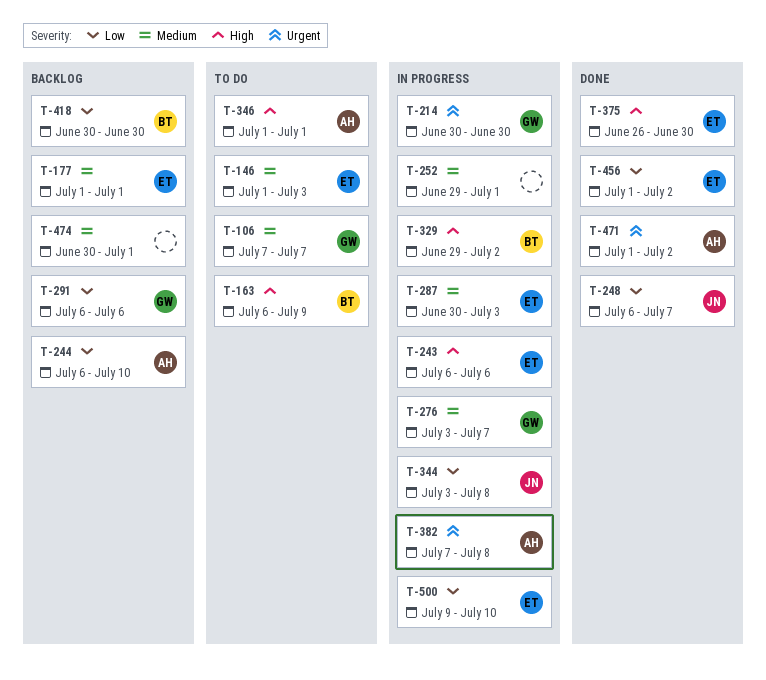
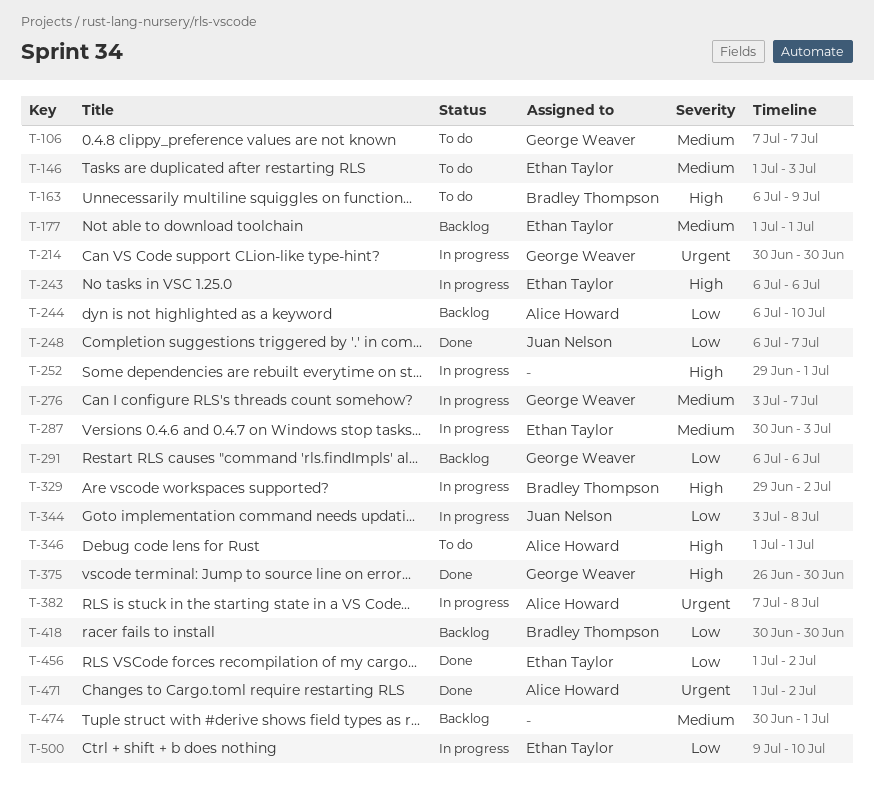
T-252, priority: Medium -> High
T-375, owner: Ethan Taylor -> George Weaver

